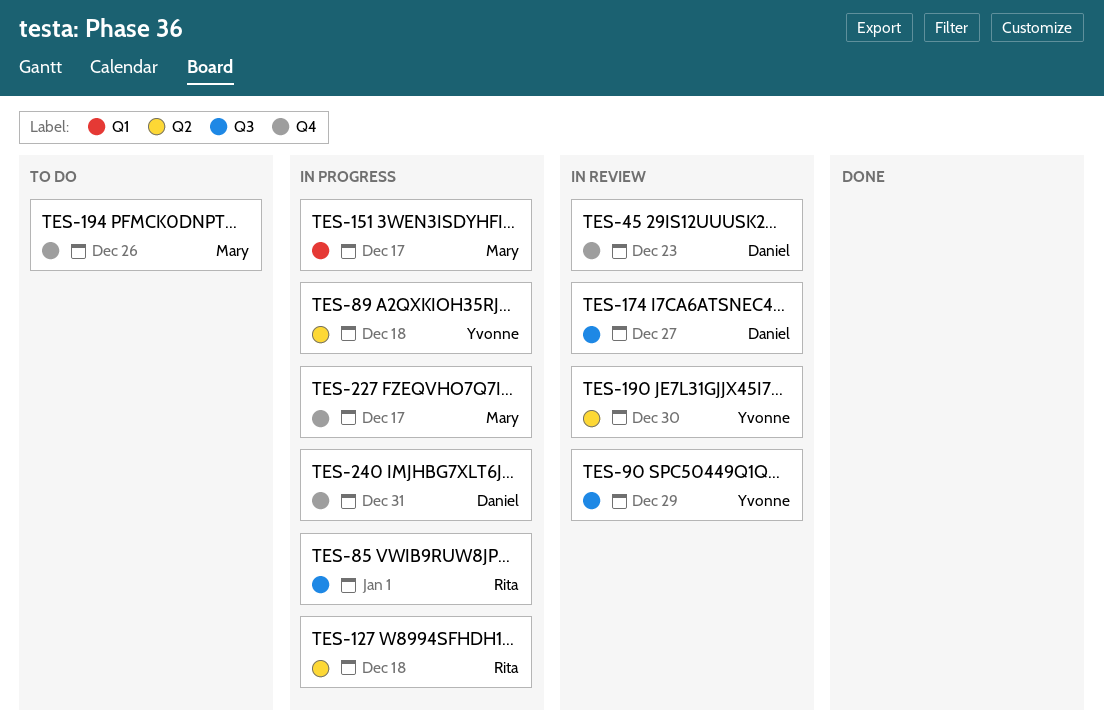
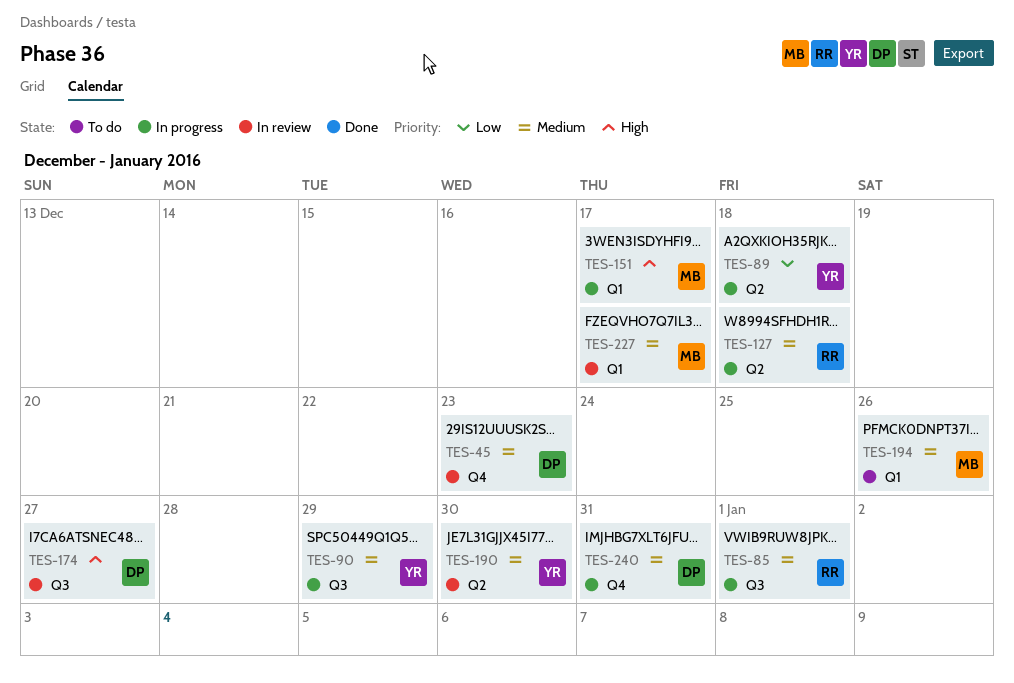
TES-90, status: In review -> In progress
TES-194, label: Q4 -> Q1
TES-227, status: In progress -> In review
TES-227, label: Q4 -> Q1

